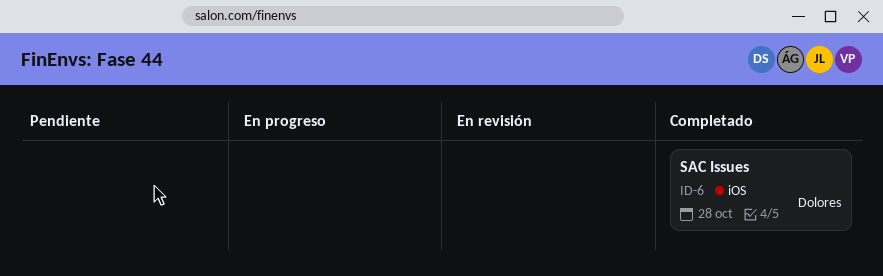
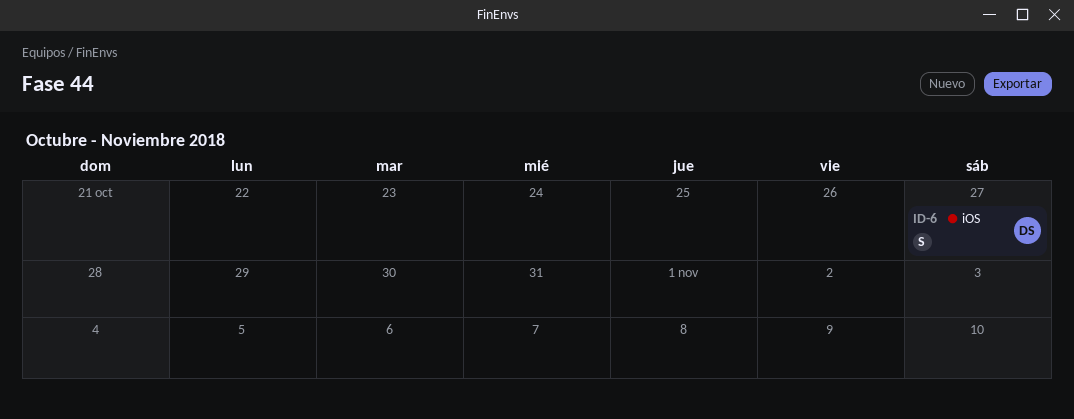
ID-6, due: Oct 28 -> Oct 27

